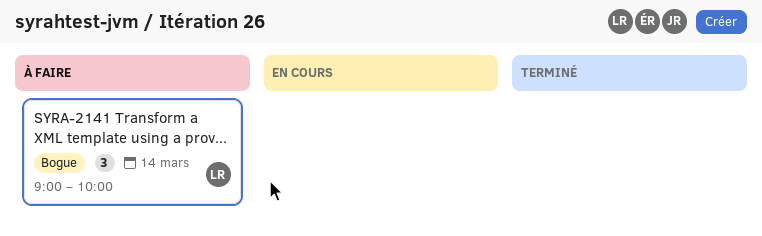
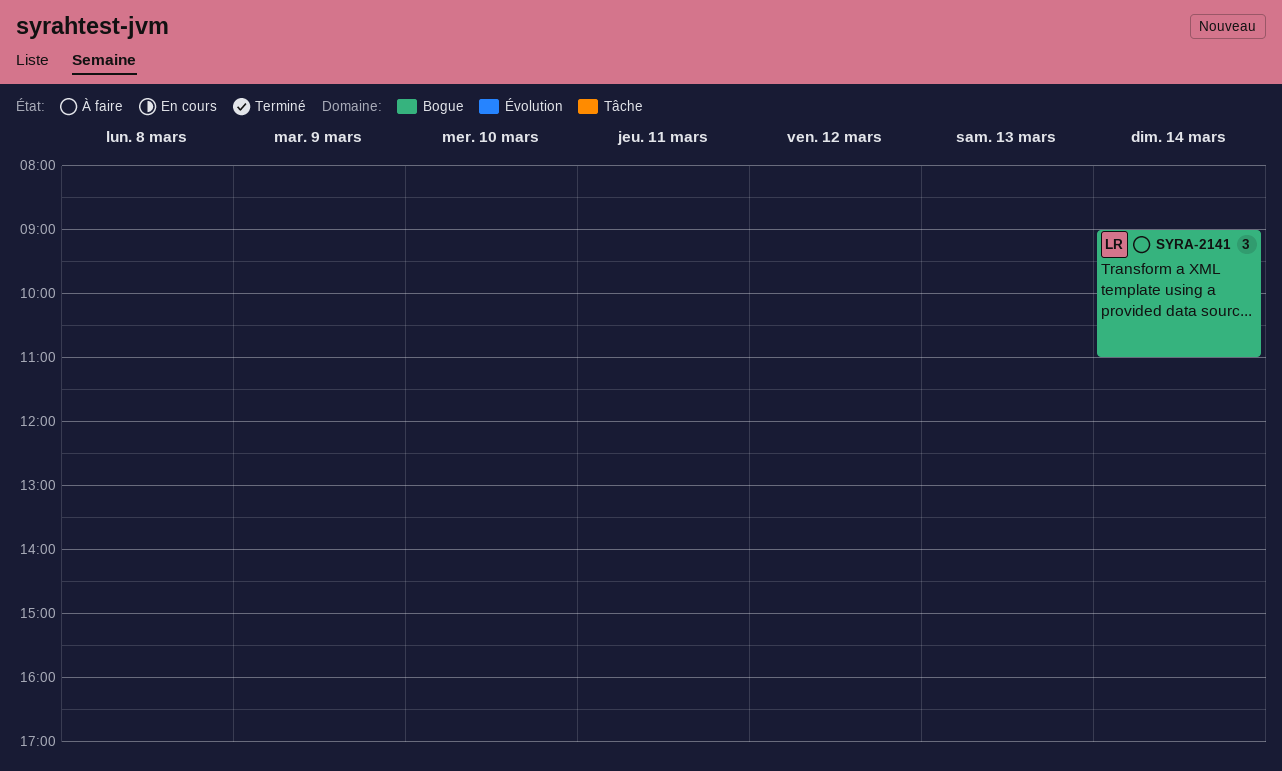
SYRA-2141, ends: 10:00 -> 11:00

